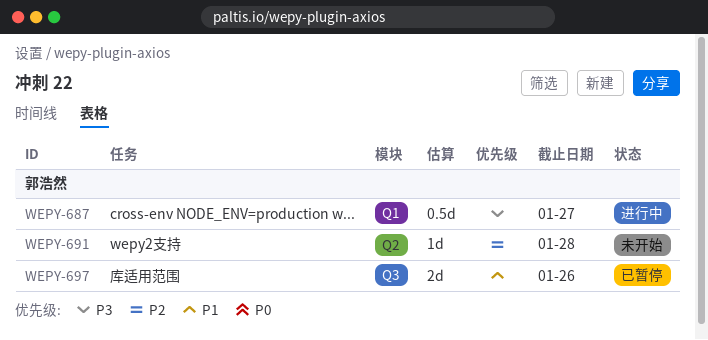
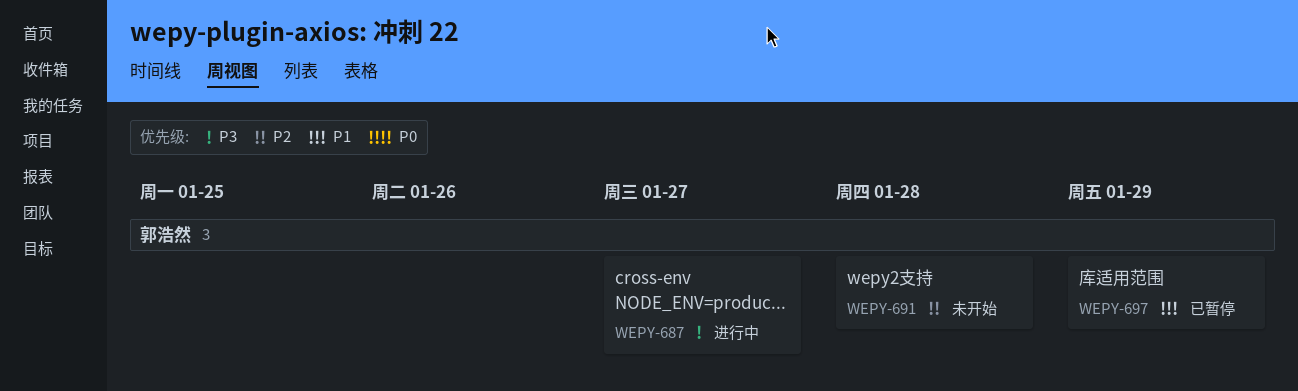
WEPY-697, due: Jan 26 -> Jan 29

